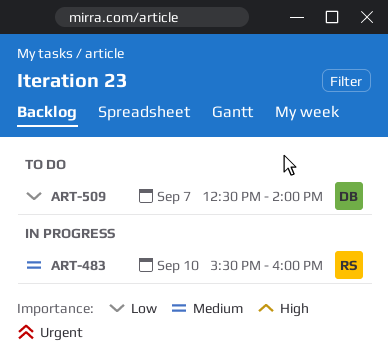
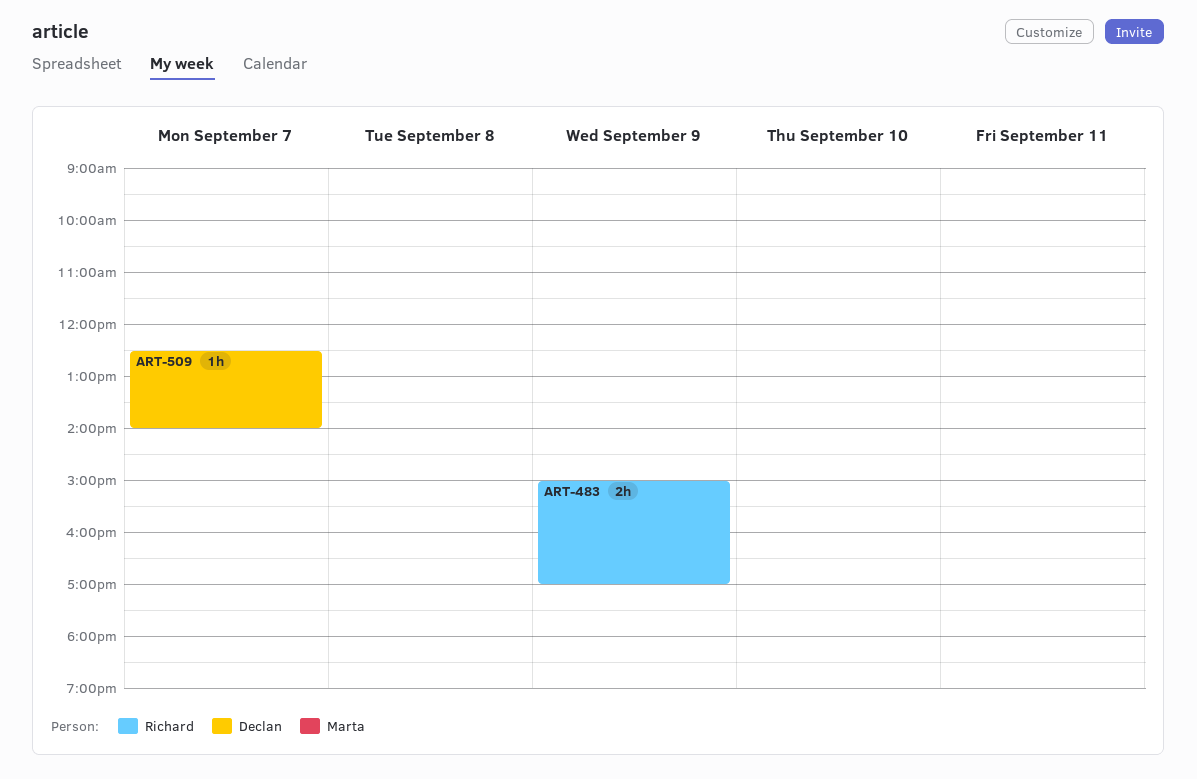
ART-483, day: Sep 10 -> Sep 9
ART-483, begins: 15:30 -> 15:00
ART-483, ends: 16:00 -> 17:00

